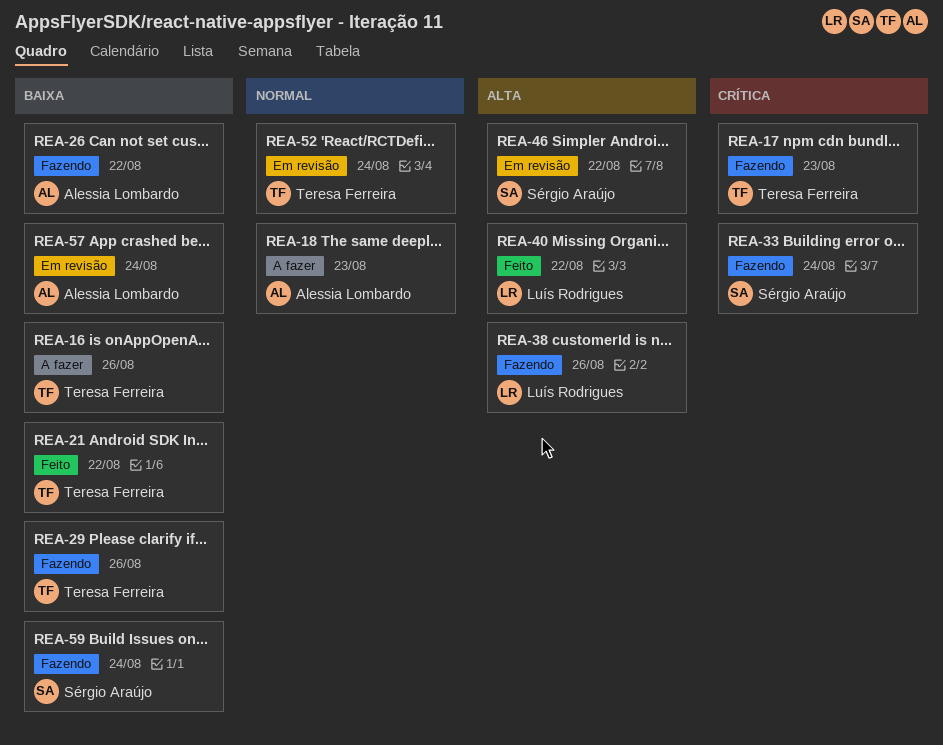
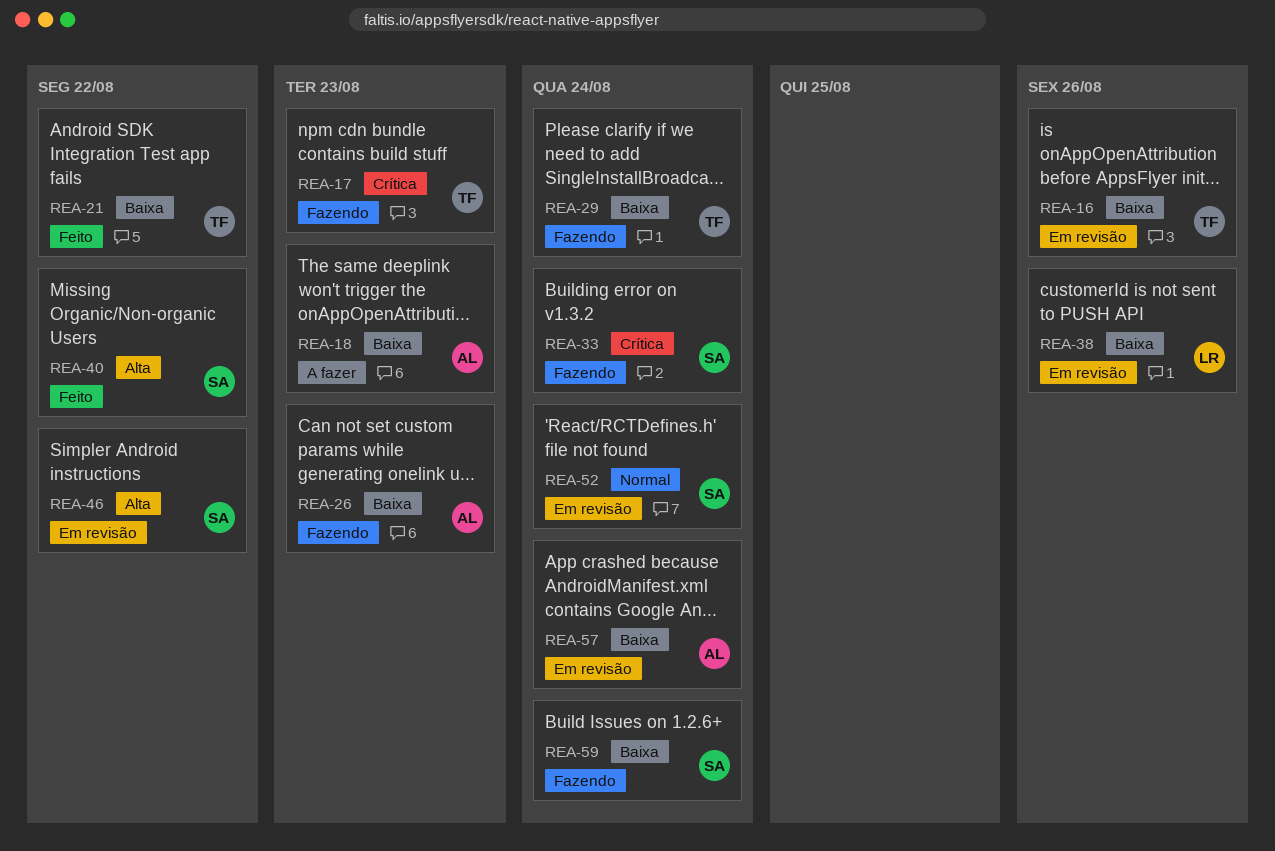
REA-16, status: A fazer -> Em revisão
REA-18, priority: Normal -> Baixa
REA-26, due: Aug 22 -> Aug 23
REA-29, due: Aug 26 -> Aug 24
REA-38, status: Fazendo -> Em revisão
REA-38, priority: Alta -> Baixa
REA-40, owner: Luís Rodrigues -> Sérgio Araújo
REA-52, owner: Teresa Ferreira -> Sérgio Araújo

